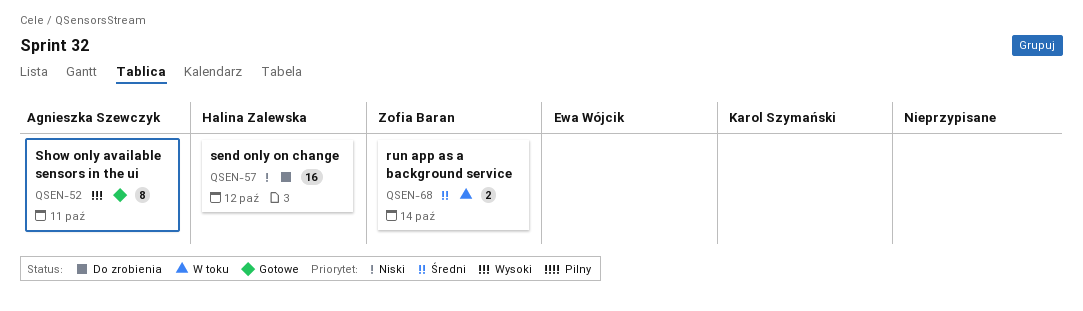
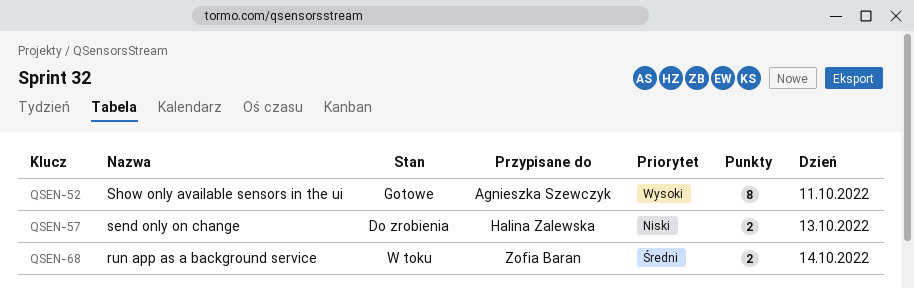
QSEN-57, estimate: 16 -> 2
QSEN-57, day: Oct 12 -> Oct 13

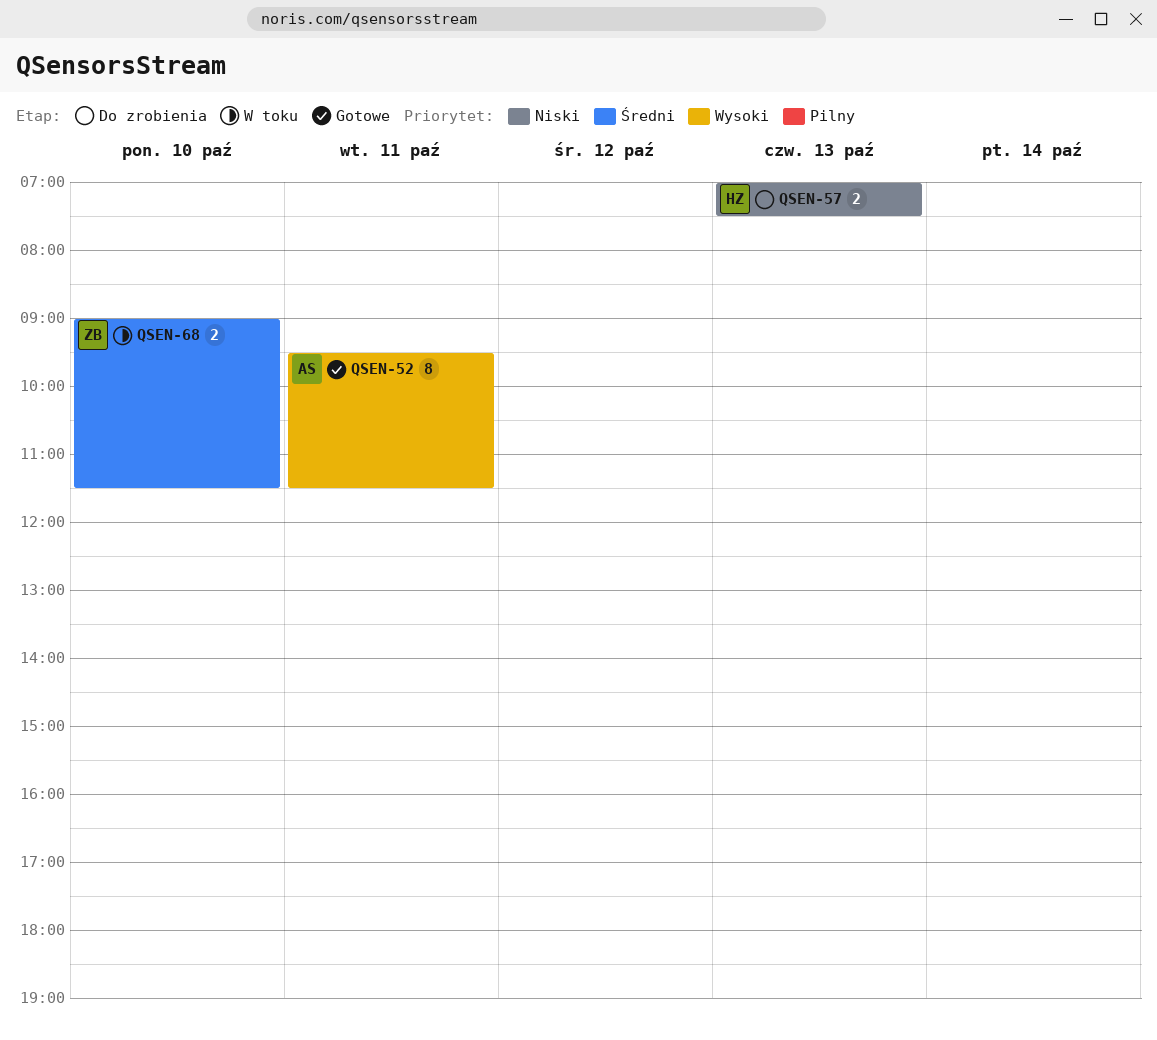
QSEN-68, day: Oct 14 -> Oct 10

